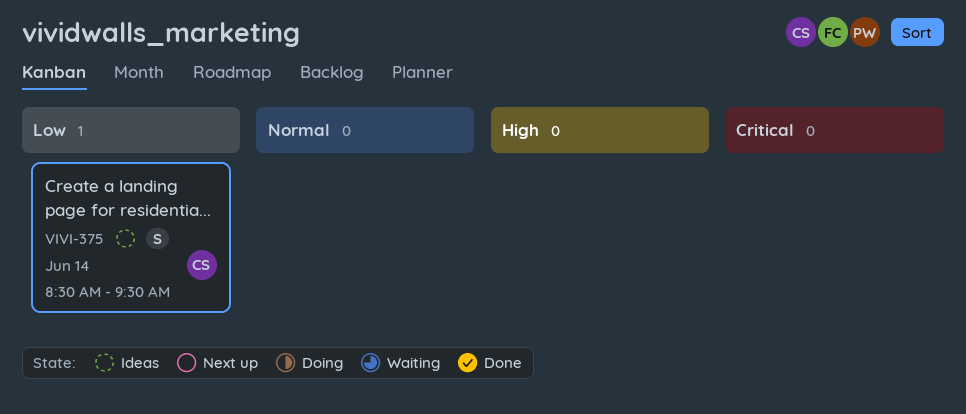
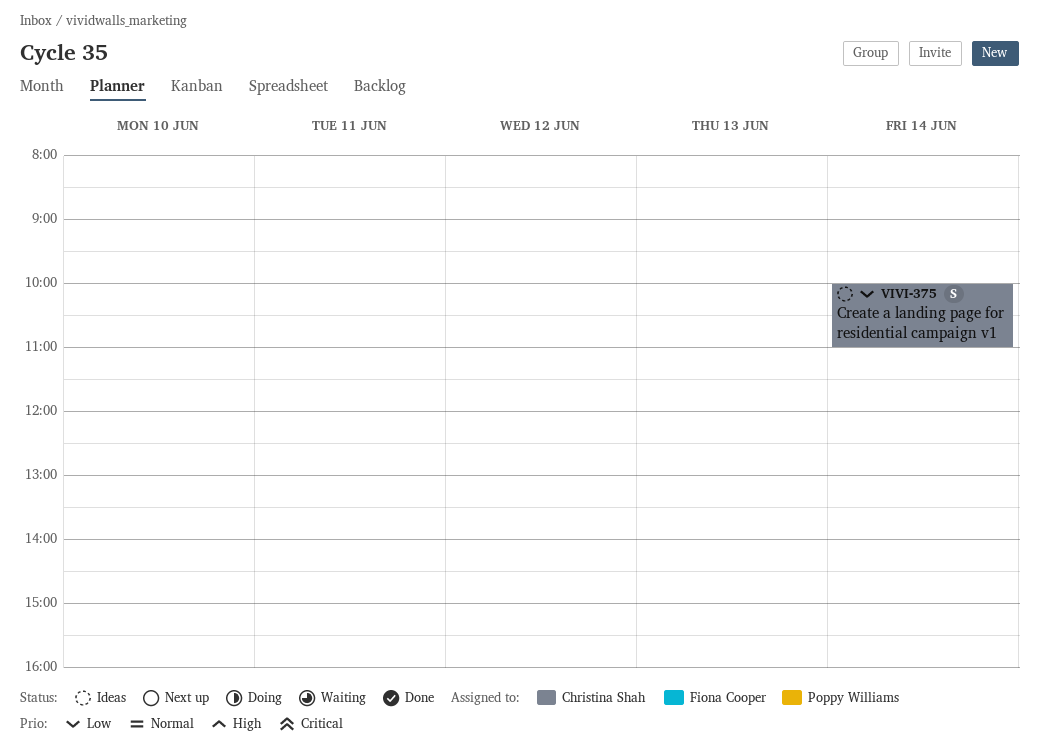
VIVI-375, begins: 08:30 -> 10:00
VIVI-375, ends: 09:30 -> 11:00

